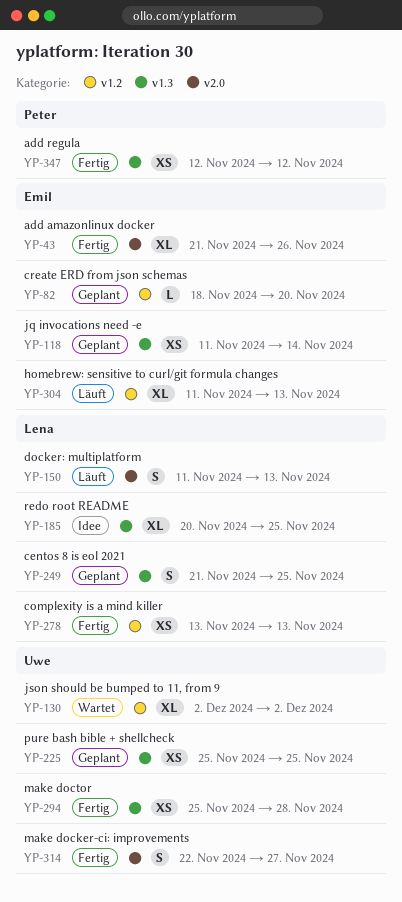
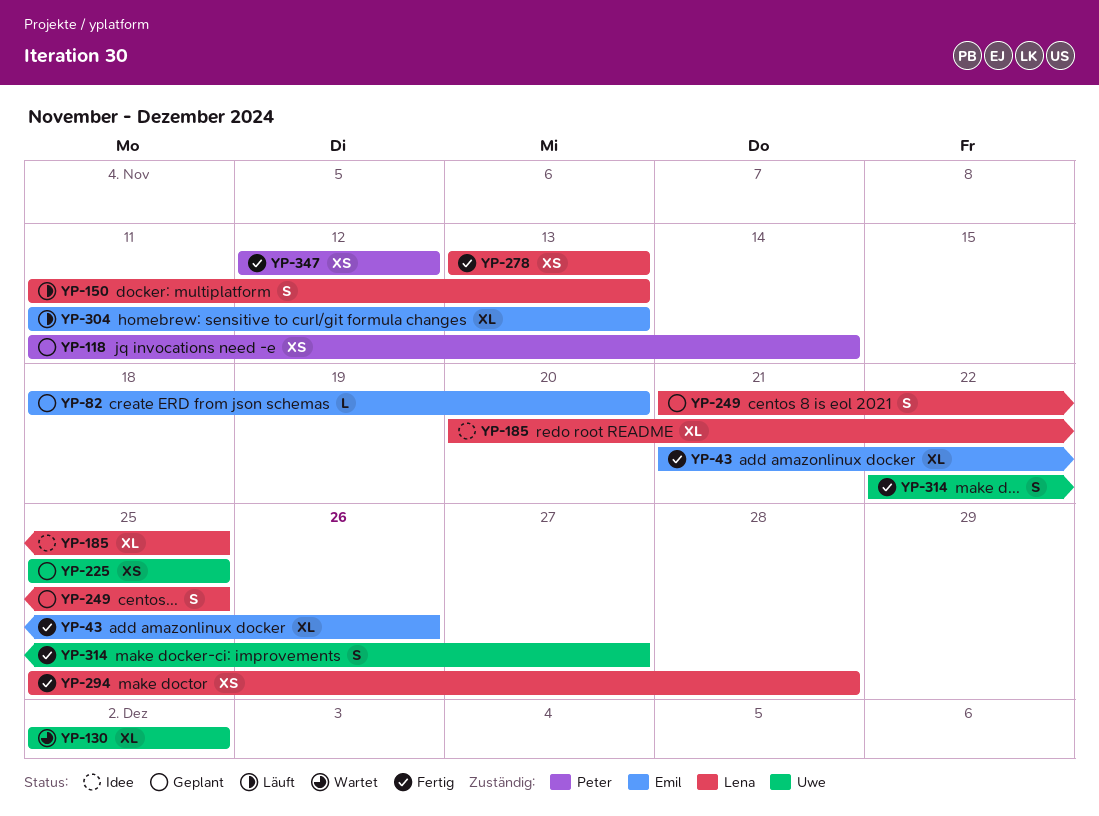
YP-118, owner: Emil -> Peter
YP-294, owner: Uwe -> Lena

